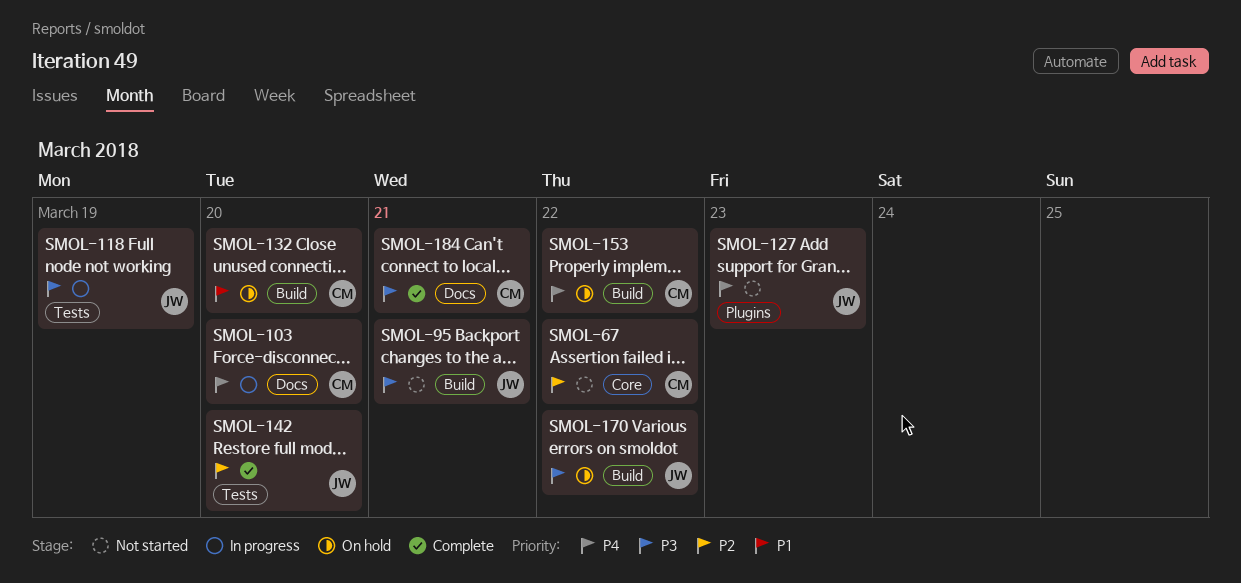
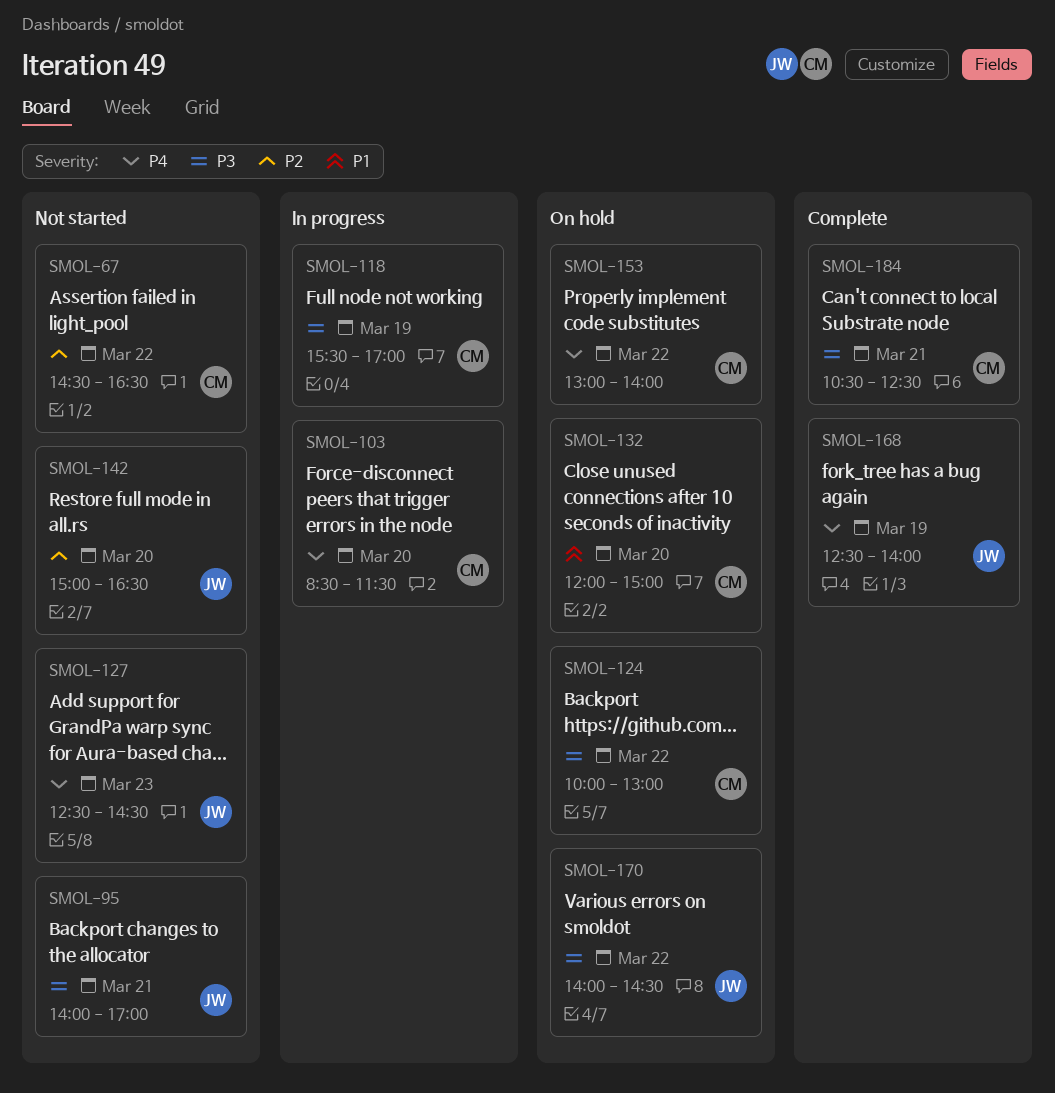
SMOL-118, owner: JW -> CM
SMOL-124: none -> present
SMOL-142, status: Complete -> Not started
SMOL-168: none -> present

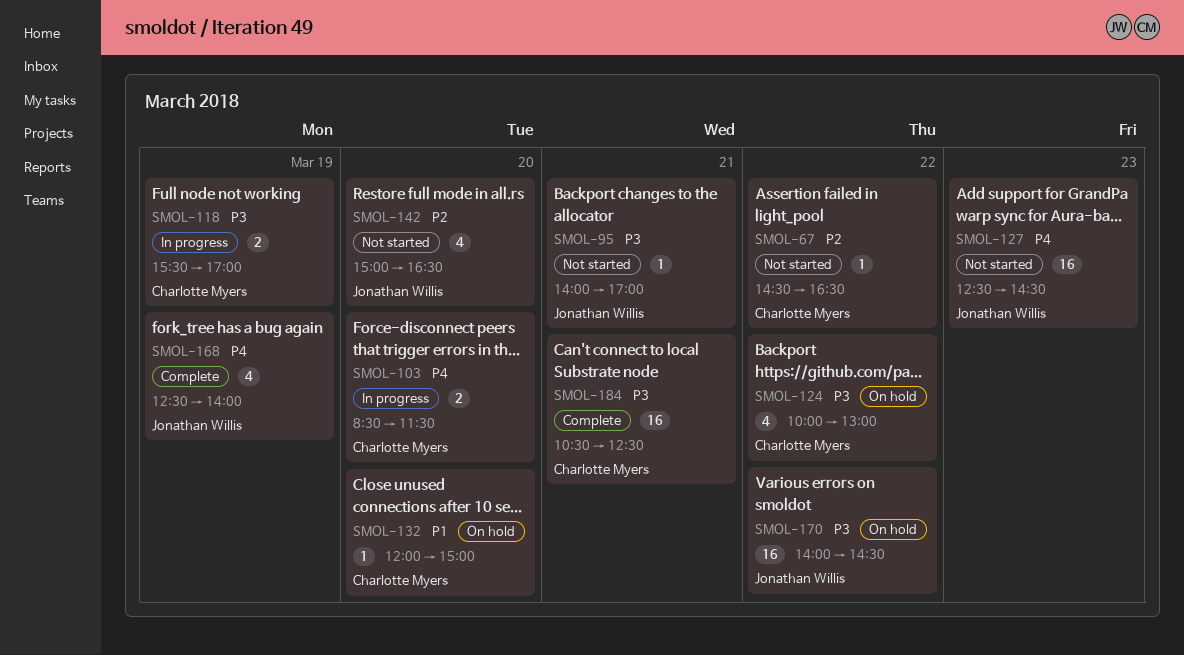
SMOL-153: present -> none

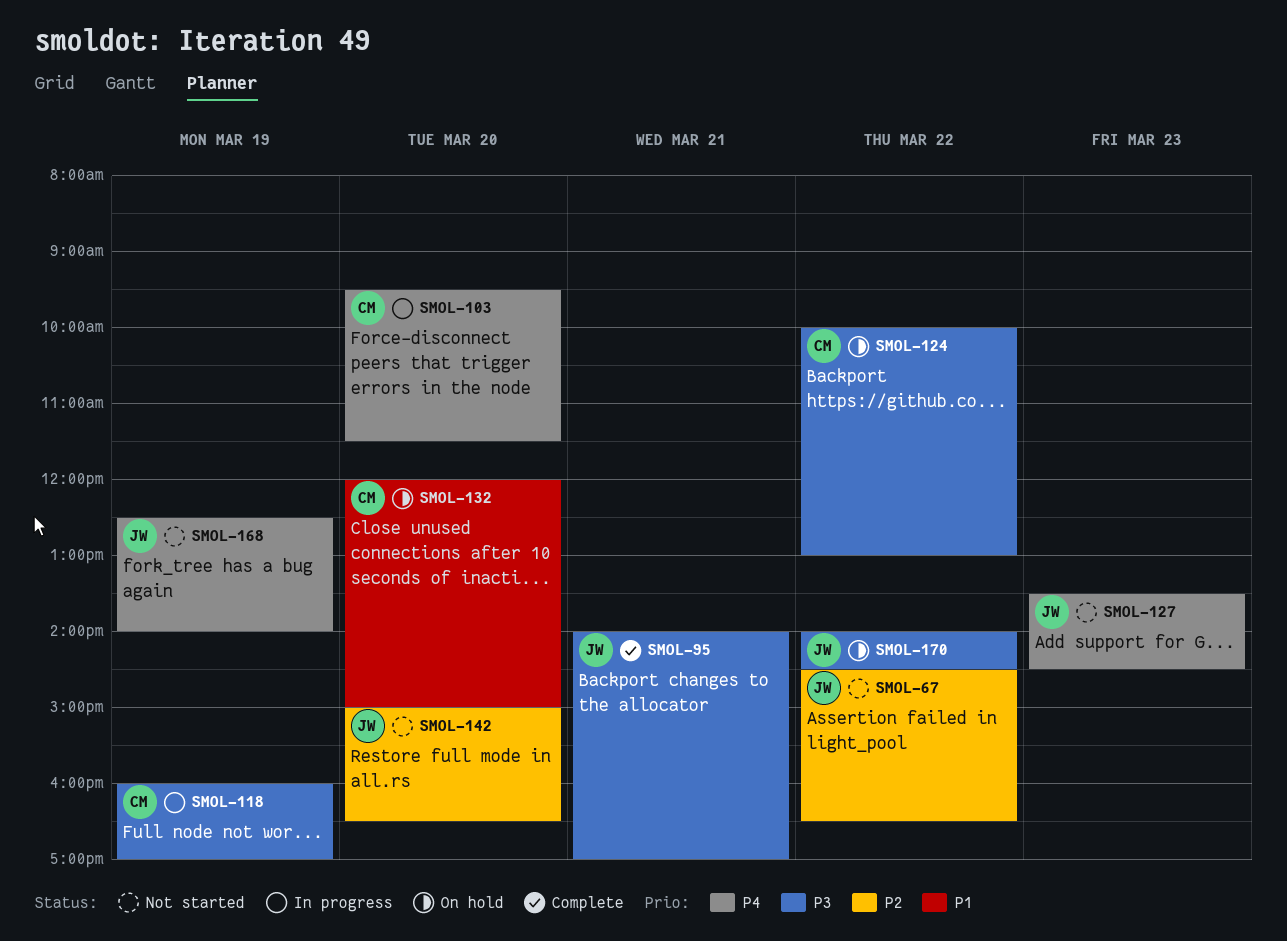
SMOL-67, owner: Charlotte Myers -> Jonathan Willis
SMOL-95, status: Not started -> Complete
SMOL-103, begins: 08:30 -> 09:30
SMOL-118, begins: 15:30 -> 16:00
SMOL-127, begins: 12:30 -> 13:30
SMOL-168, status: Complete -> Not started
SMOL-184: present -> none

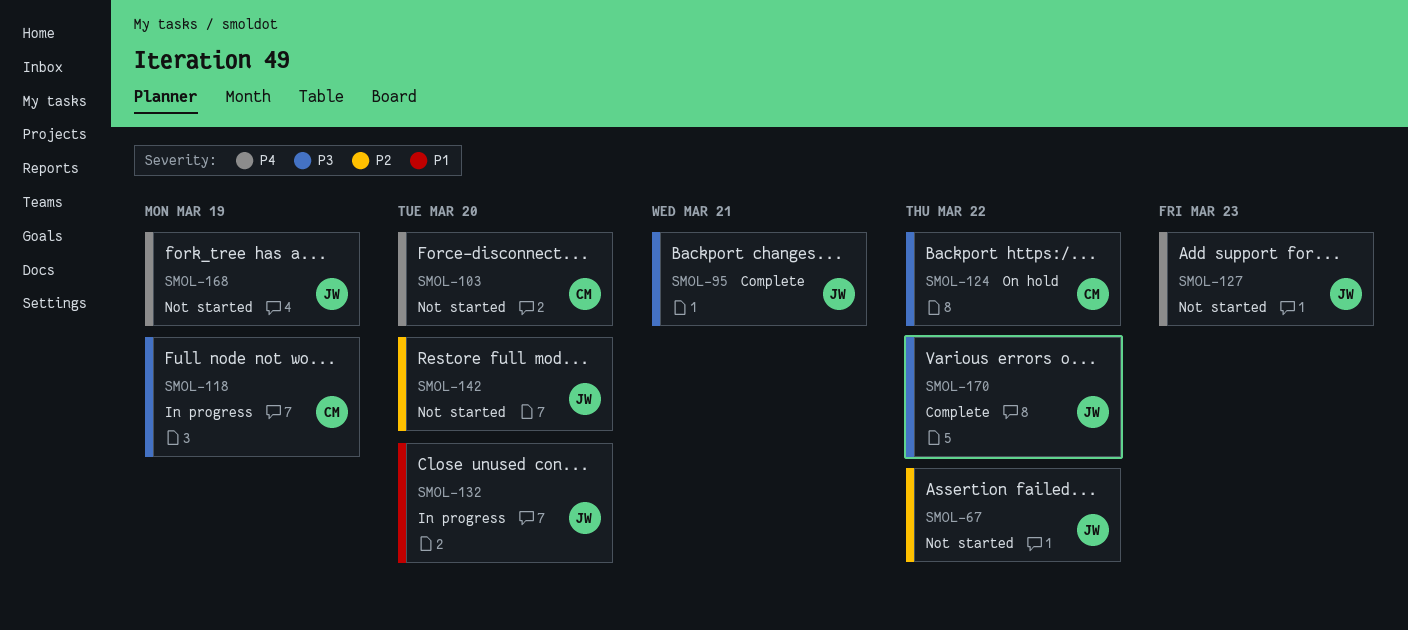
SMOL-103, status: In progress -> Not started
SMOL-132, status: On hold -> In progress
SMOL-132, owner: CM -> JW
SMOL-170, status: On hold -> Complete

